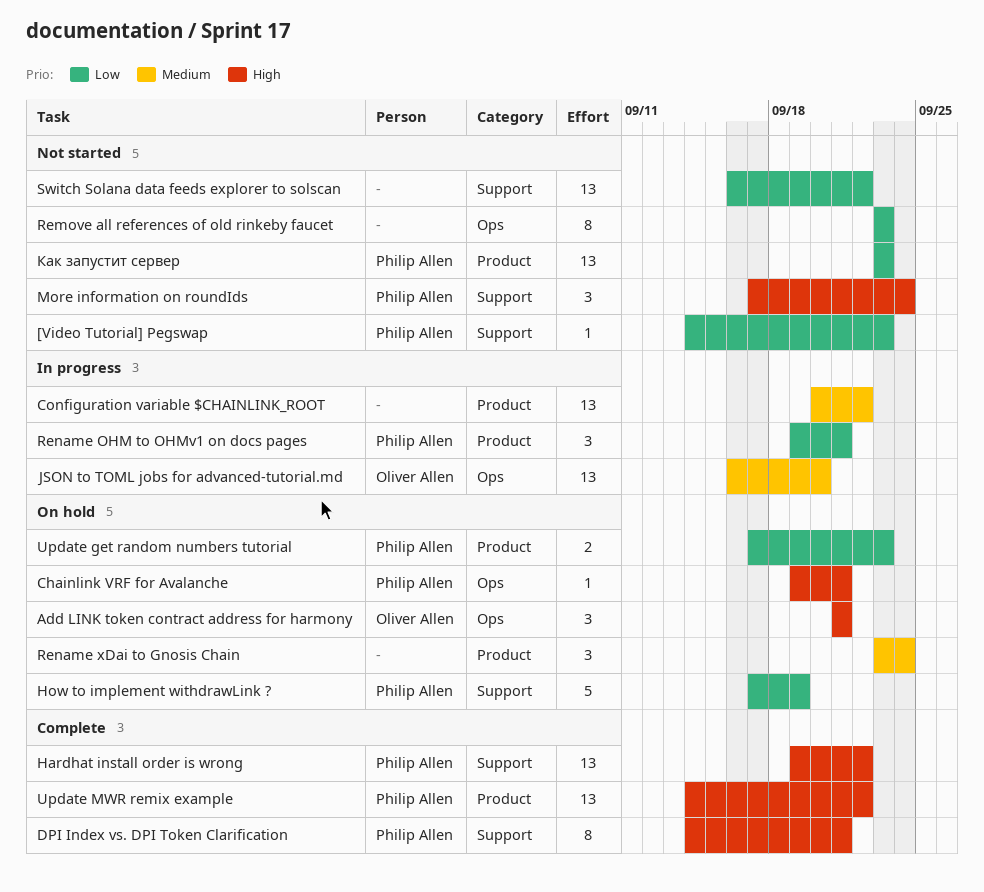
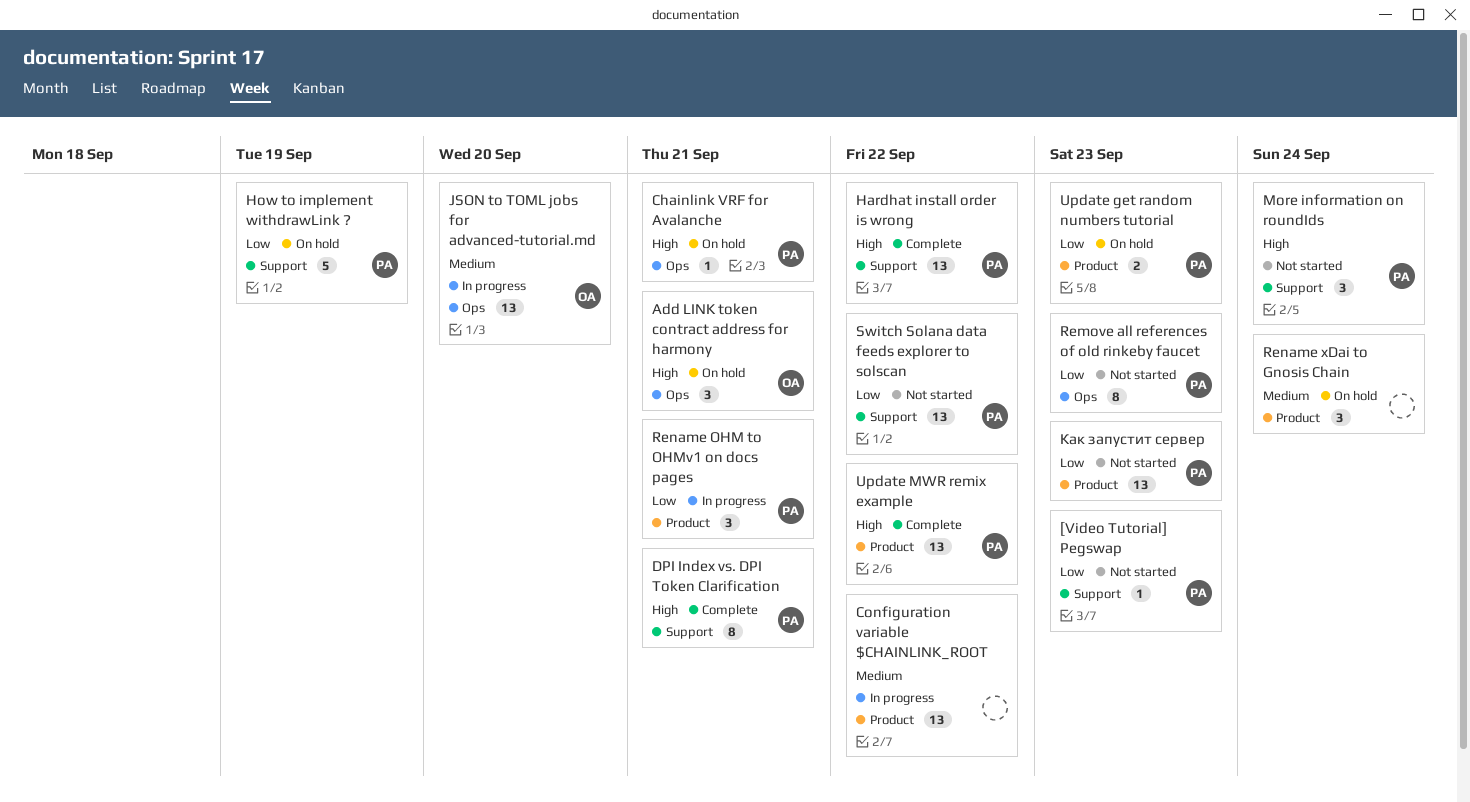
Remove all references of old rinkeby faucet, owner: none -> Philip Allen
Switch Solana data feeds explorer to solscan, owner: none -> Philip Allen

